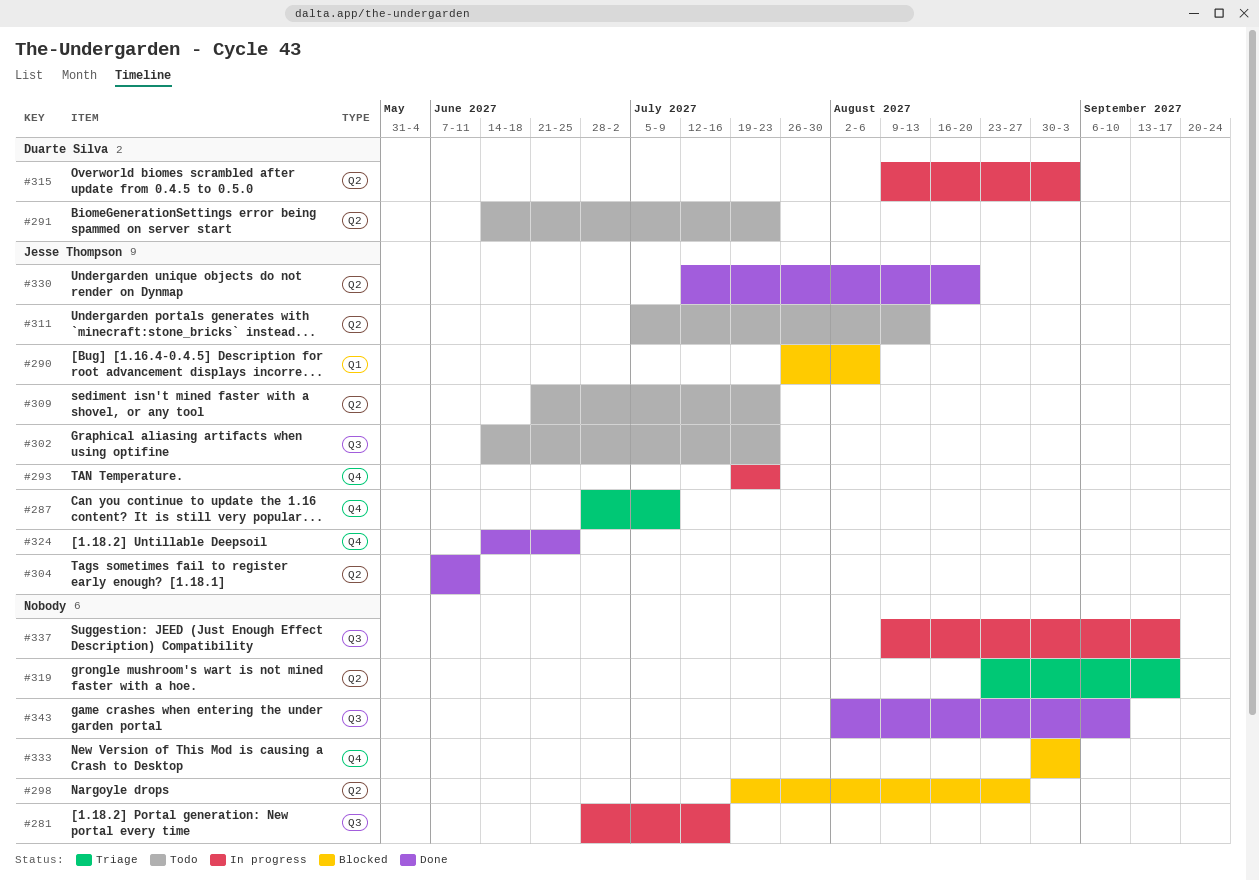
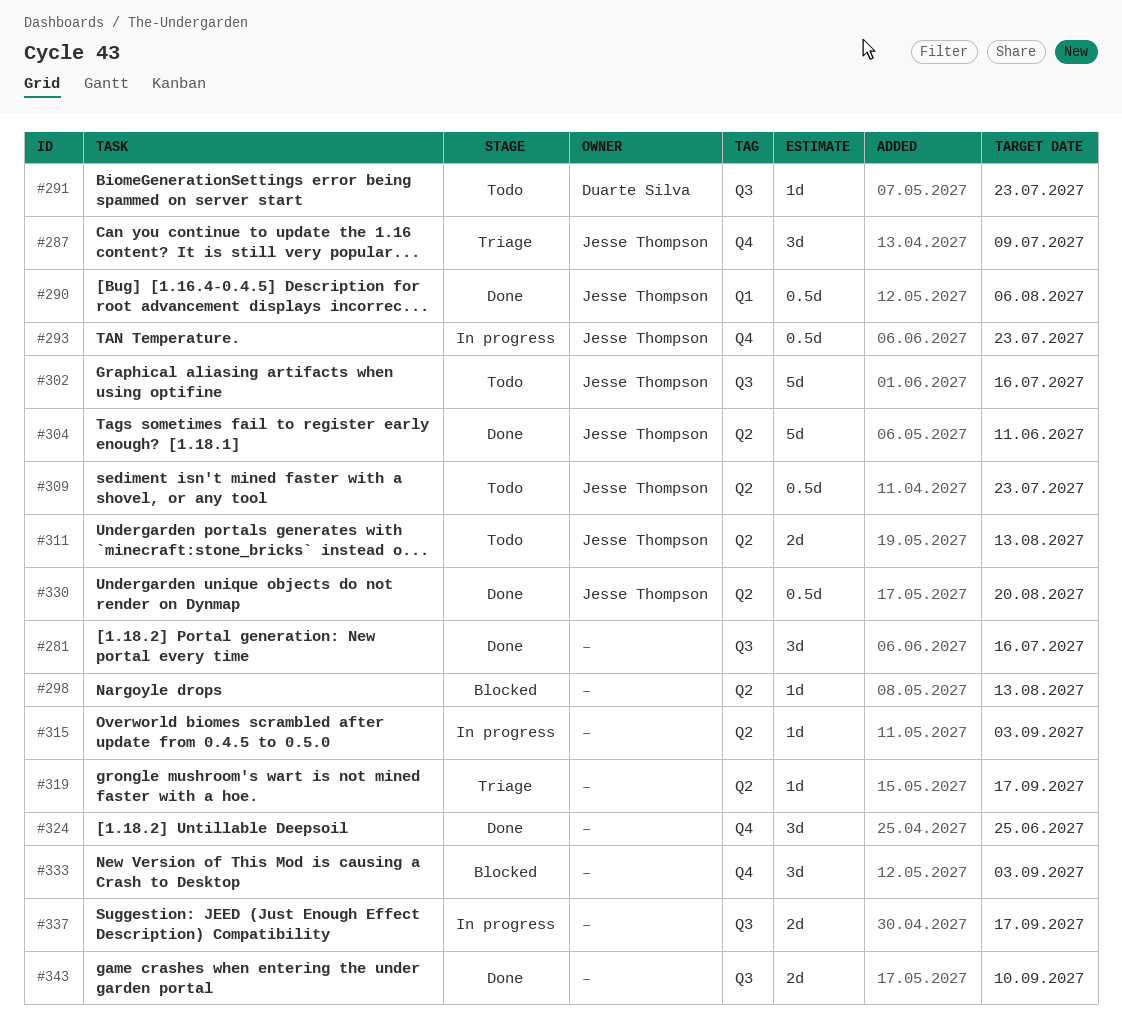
#281, status: In progress -> Done
#290, status: Blocked -> Done
#291, label: Q2 -> Q3
#298, due: Aug 27 -> Aug 13
#302, due: Jul 23 -> Jul 16
#315, owner: Duarte Silva -> none
#324, owner: Jesse Thompson -> none

